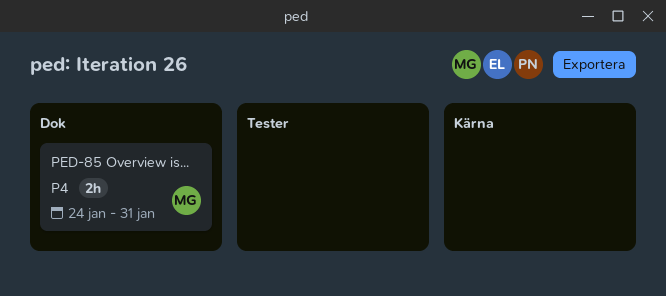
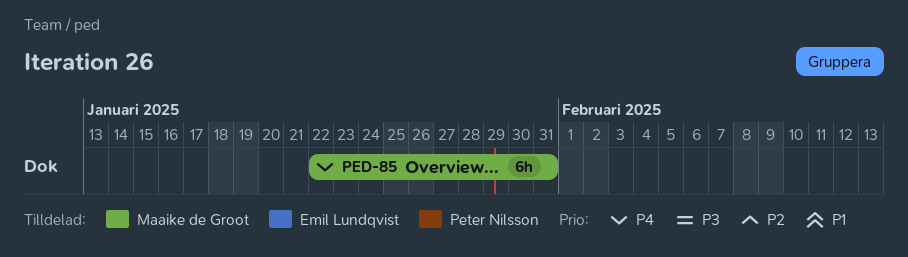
PED-85, estimate: 2h -> 6h
PED-85, start: Jan 24 -> Jan 22

